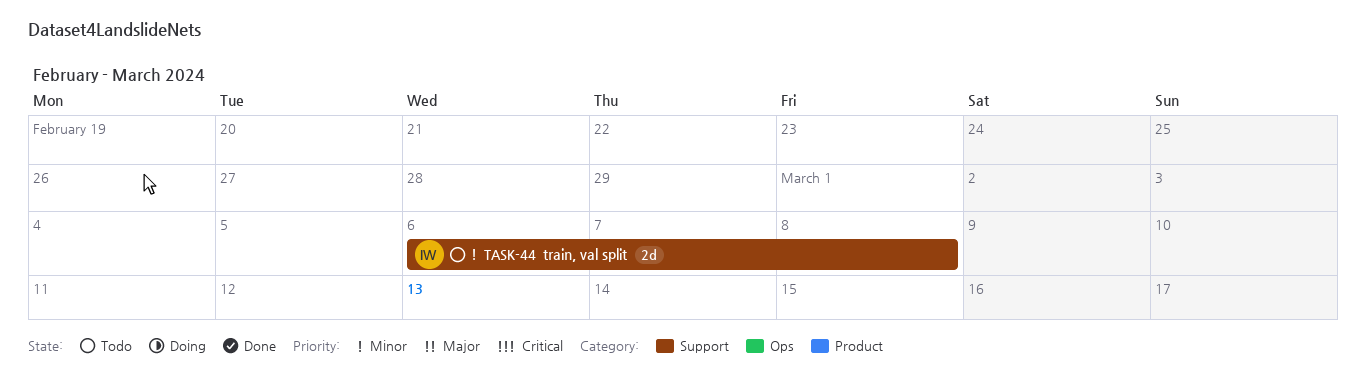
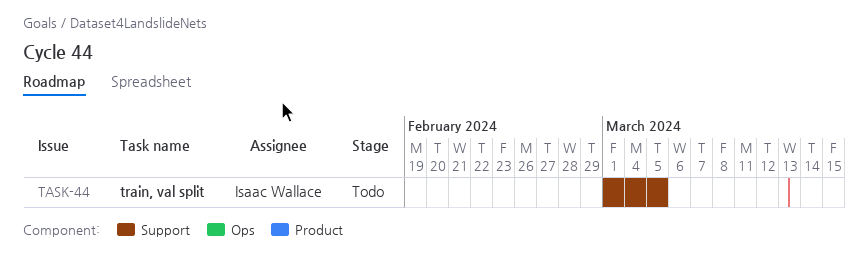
TASK-44, start: Mar 6 -> Mar 1
TASK-44, due: Mar 8 -> Mar 5

